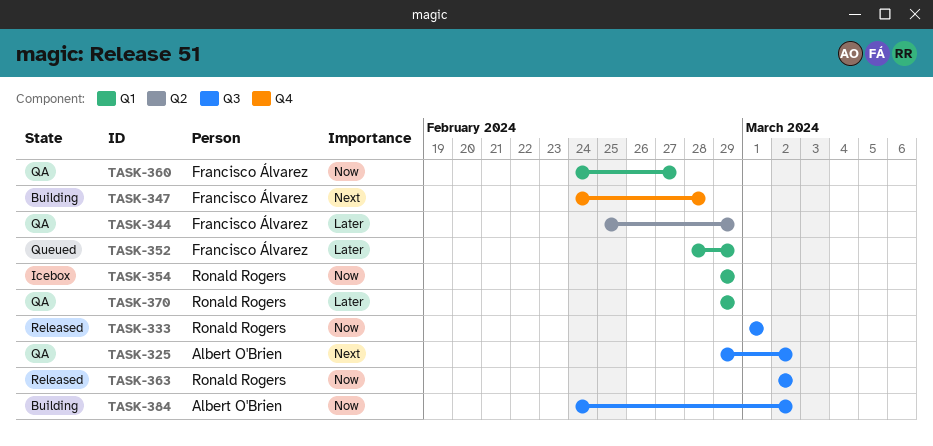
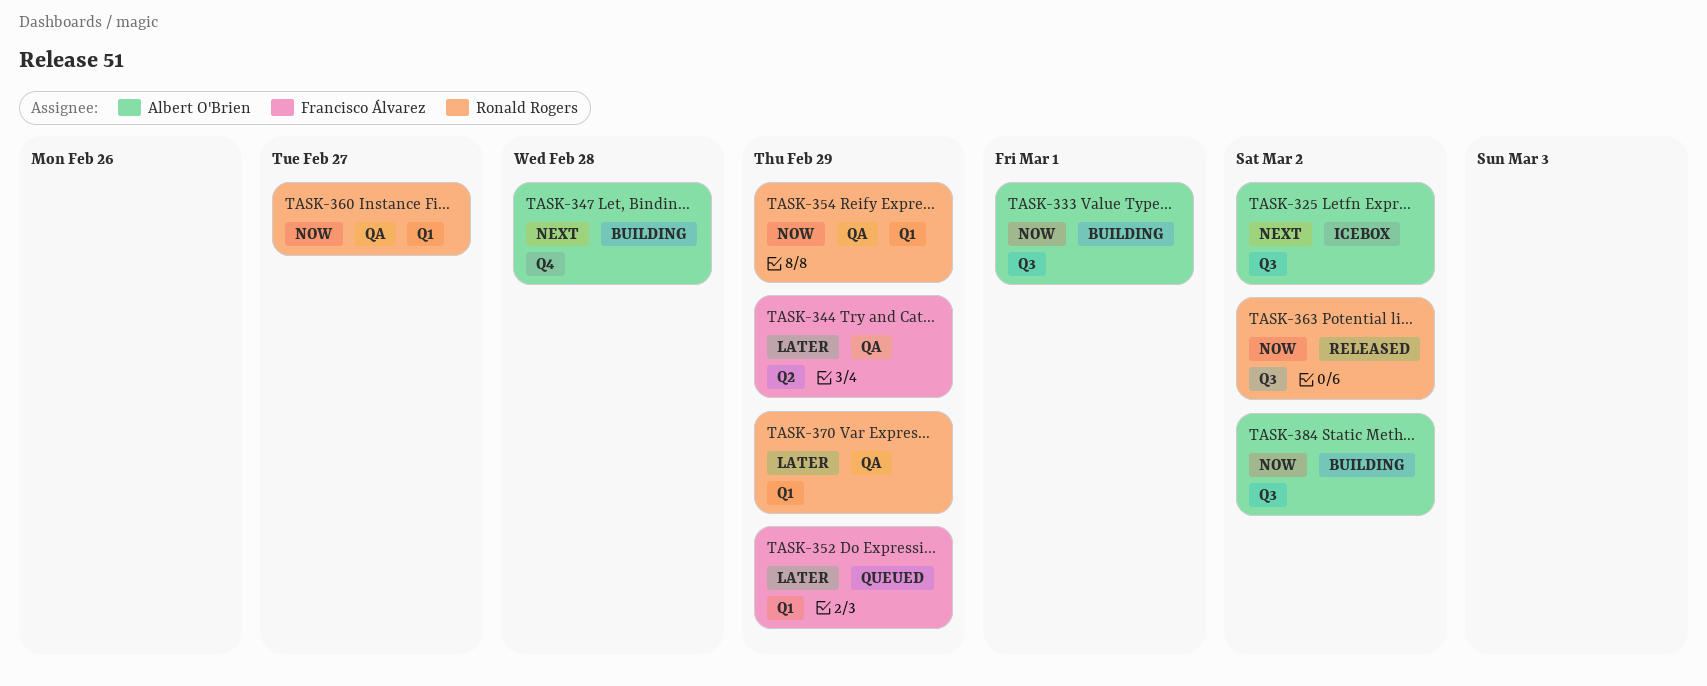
TASK-325, status: QA -> Icebox
TASK-333, status: Released -> Building
TASK-333, owner: Ronald Rogers -> Albert O'Brien
TASK-347, owner: Francisco Álvarez -> Albert O'Brien
TASK-354, status: Icebox -> QA
TASK-360, owner: Francisco Álvarez -> Ronald Rogers

